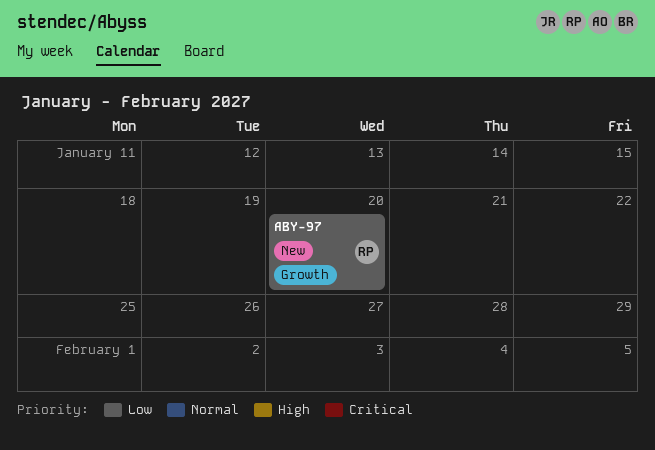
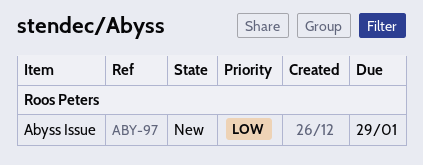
ABY-97, due: Jan 20 -> Jan 29

